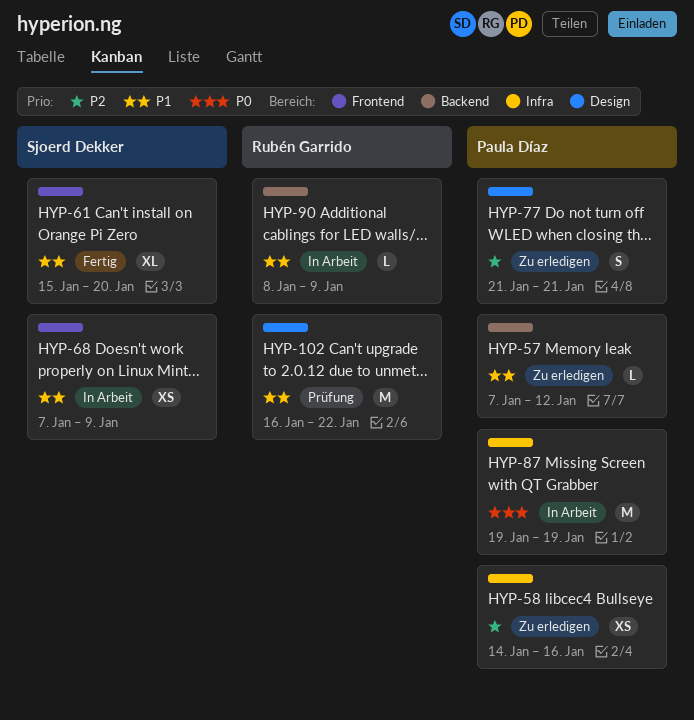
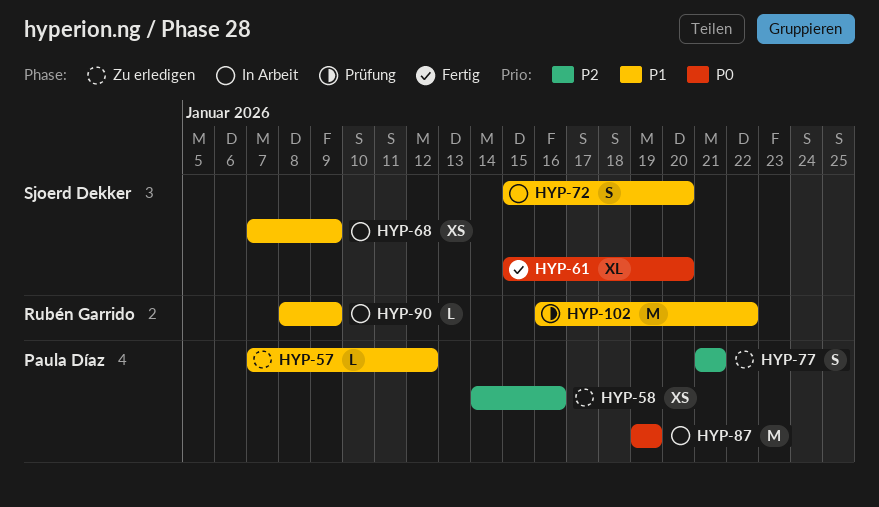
HYP-61, priority: P1 -> P0
HYP-72: none -> present

